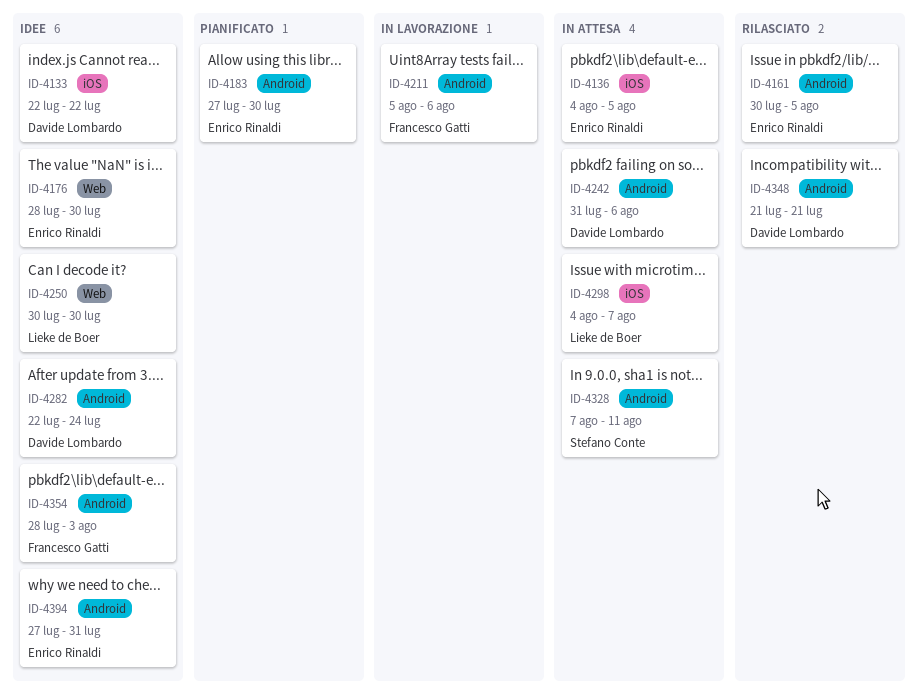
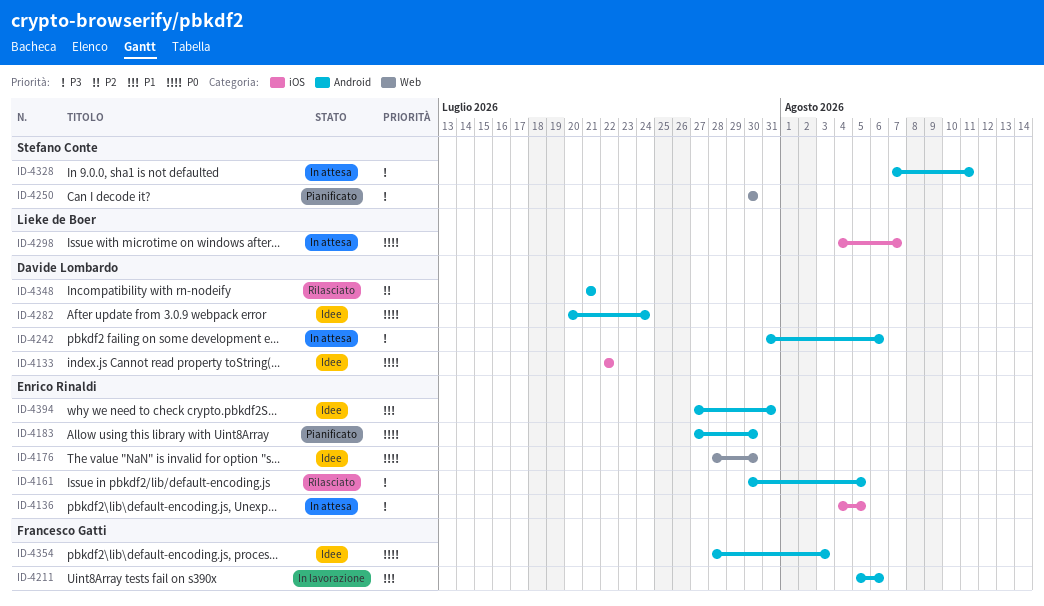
ID-4250, status: Idee -> Pianificato
ID-4250, owner: Lieke de Boer -> Stefano Conte
ID-4282, start: Jul 22 -> Jul 20

